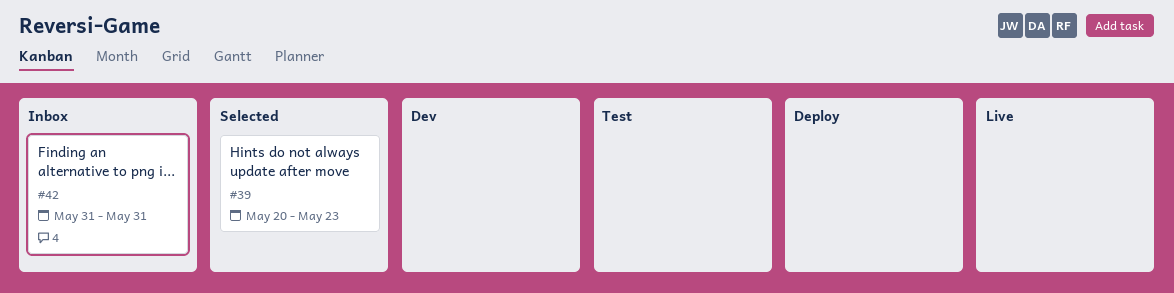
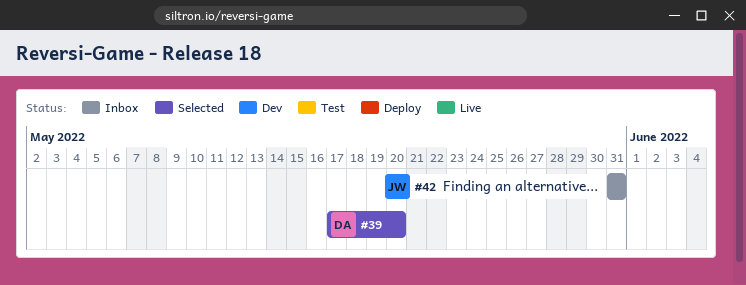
#39, start: May 20 -> May 17
#39, due: May 23 -> May 20

